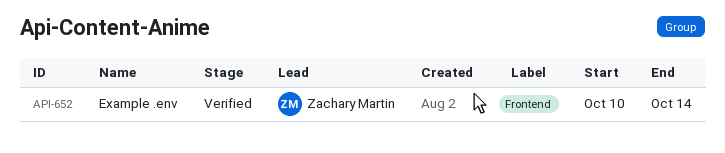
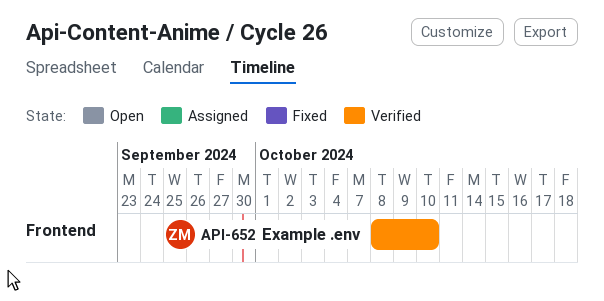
API-652, start: Oct 10 -> Oct 8
API-652, due: Oct 14 -> Oct 10

